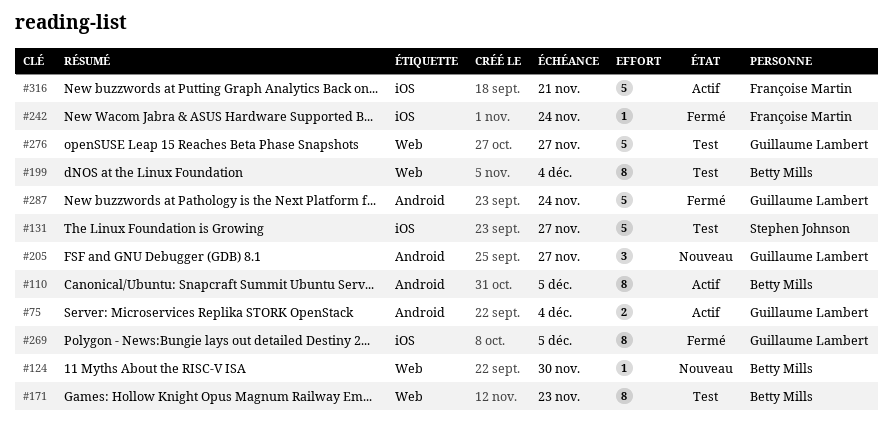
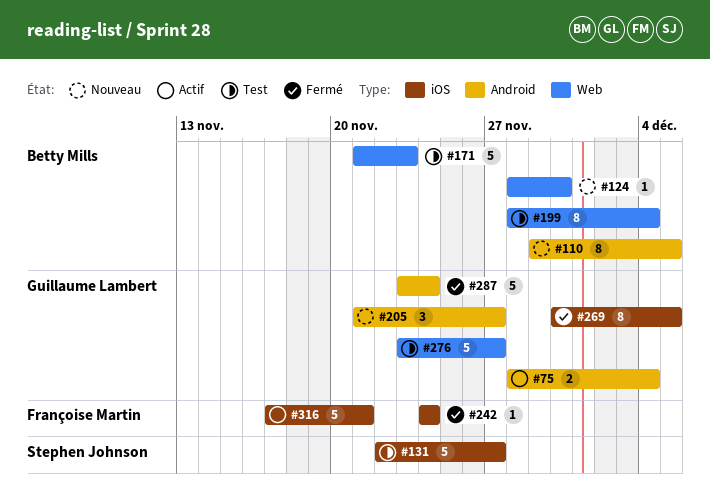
#110, status: Actif -> Nouveau
#171, estimate: 8 -> 5

